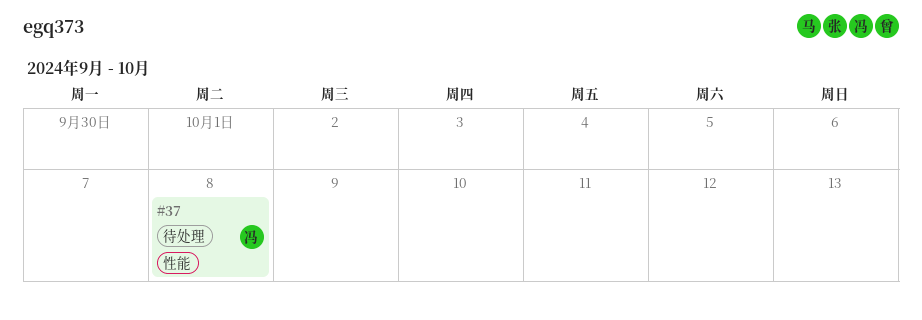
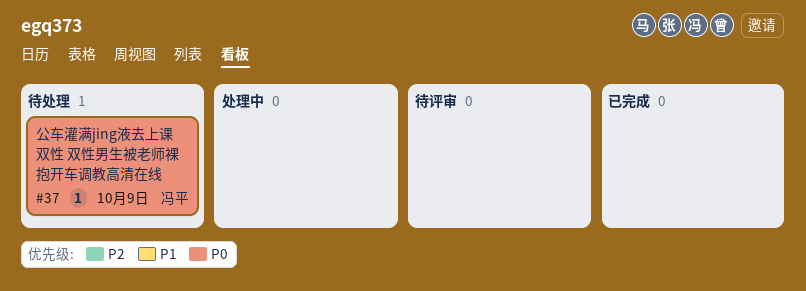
#37, due: Oct 8 -> Oct 9

